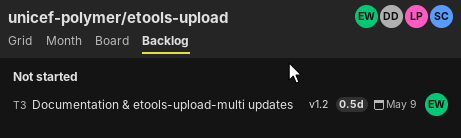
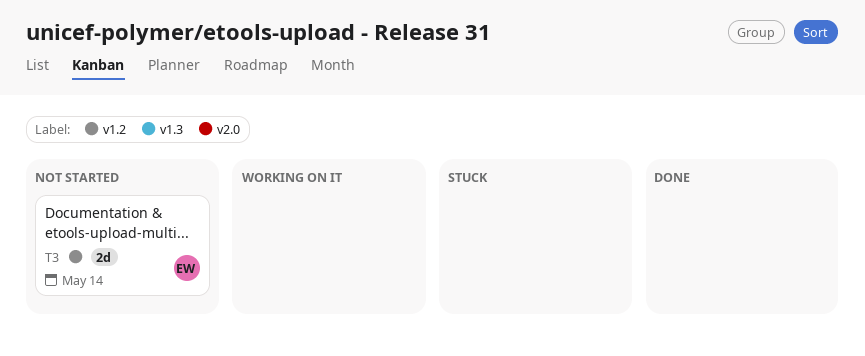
T3, estimate: 0.5d -> 2d
T3, due: May 9 -> May 14

